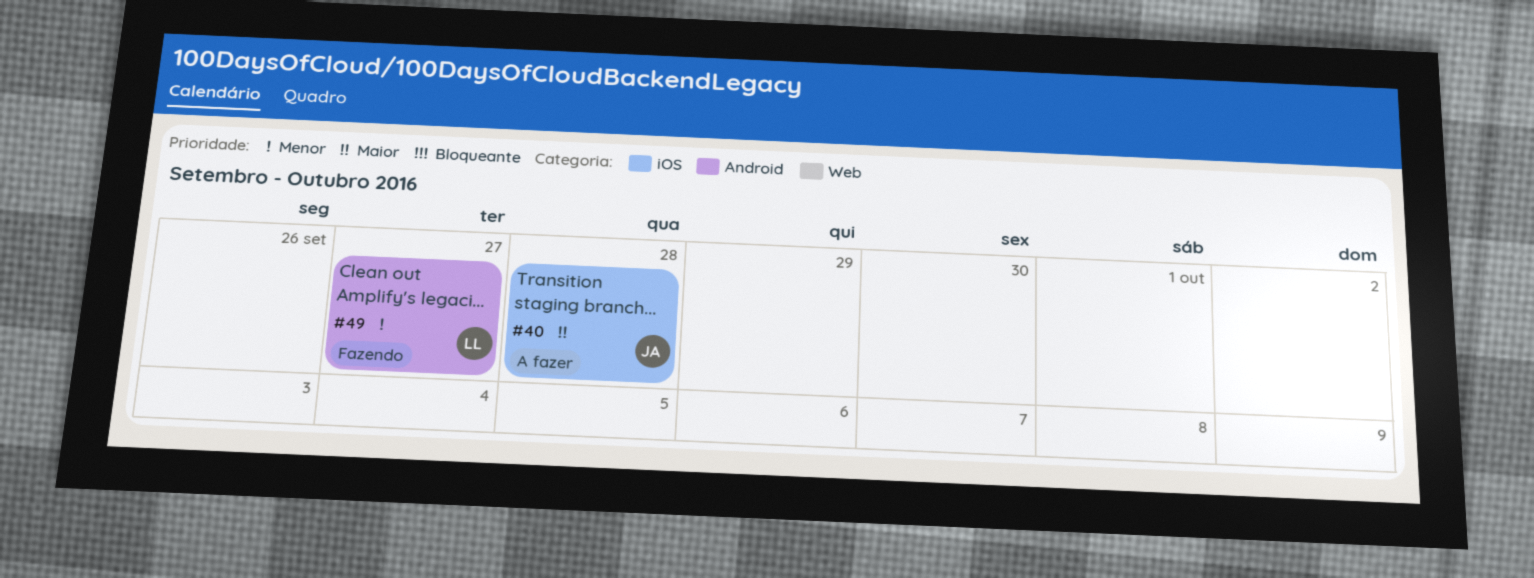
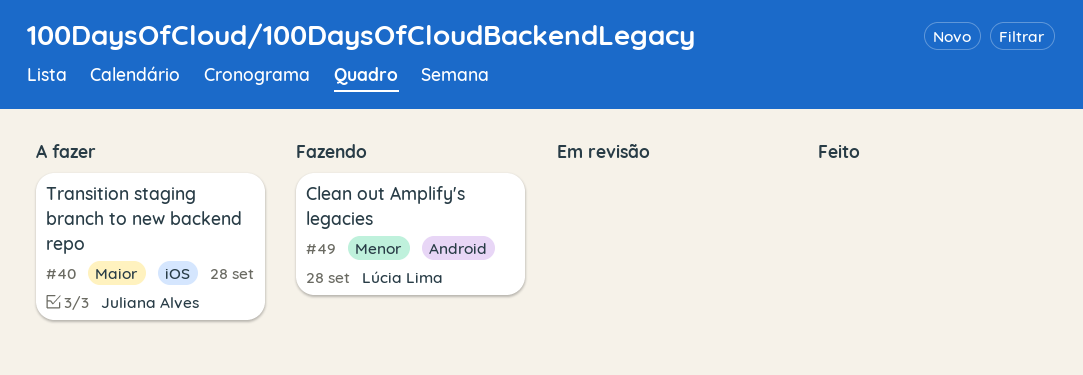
#49, due: Sep 27 -> Sep 28

